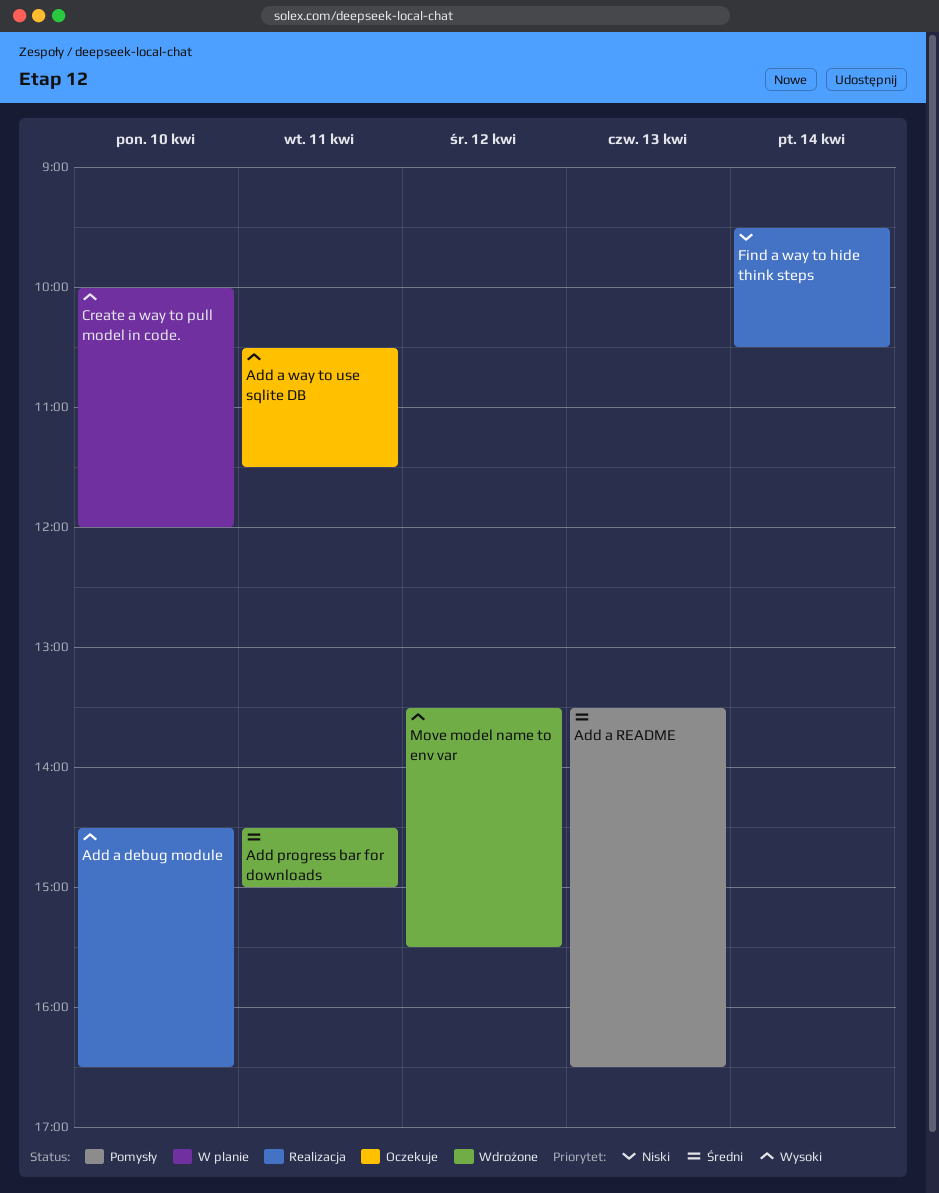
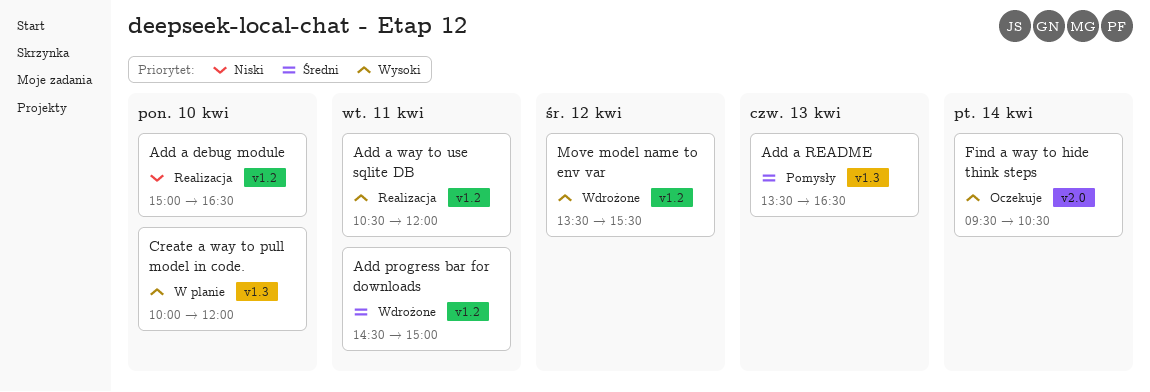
Add a debug module, priority: Wysoki -> Niski
Add a debug module, begins: 14:30 -> 15:00
Add a way to use sqlite DB, status: Oczekuje -> Realizacja
Add a way to use sqlite DB, ends: 11:30 -> 12:00
Find a way to hide think steps, status: Realizacja -> Oczekuje
Find a way to hide think steps, priority: Niski -> Wysoki

